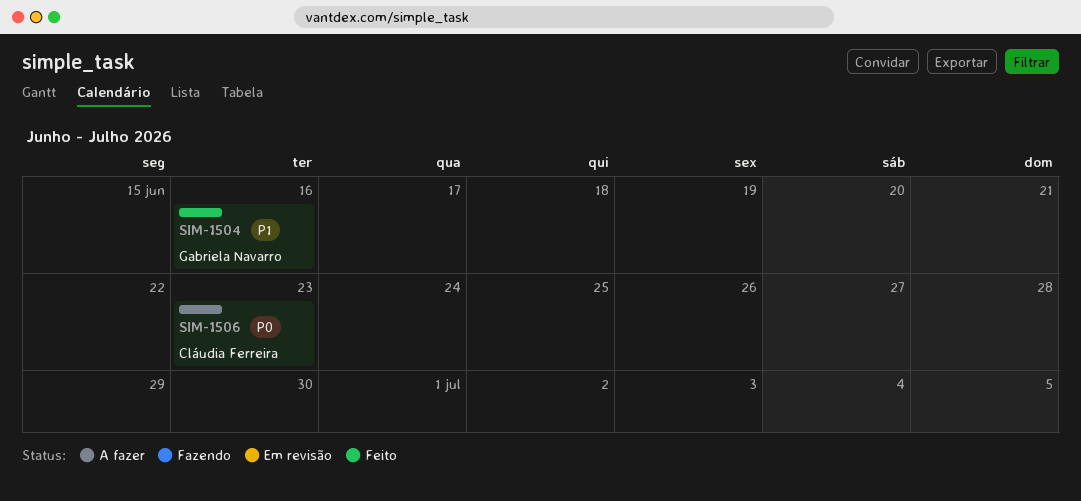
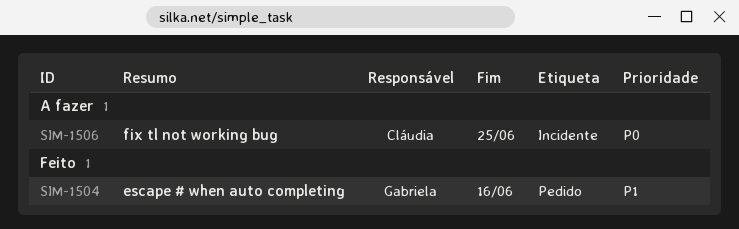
SIM-1506, due: Jun 23 -> Jun 25

